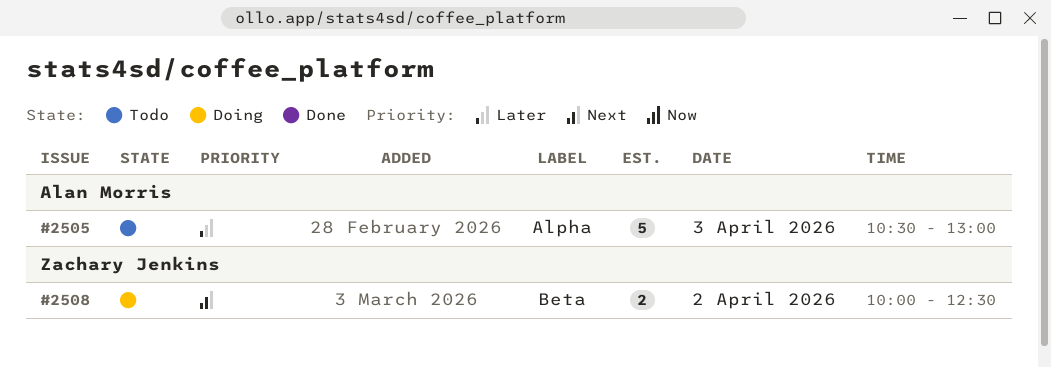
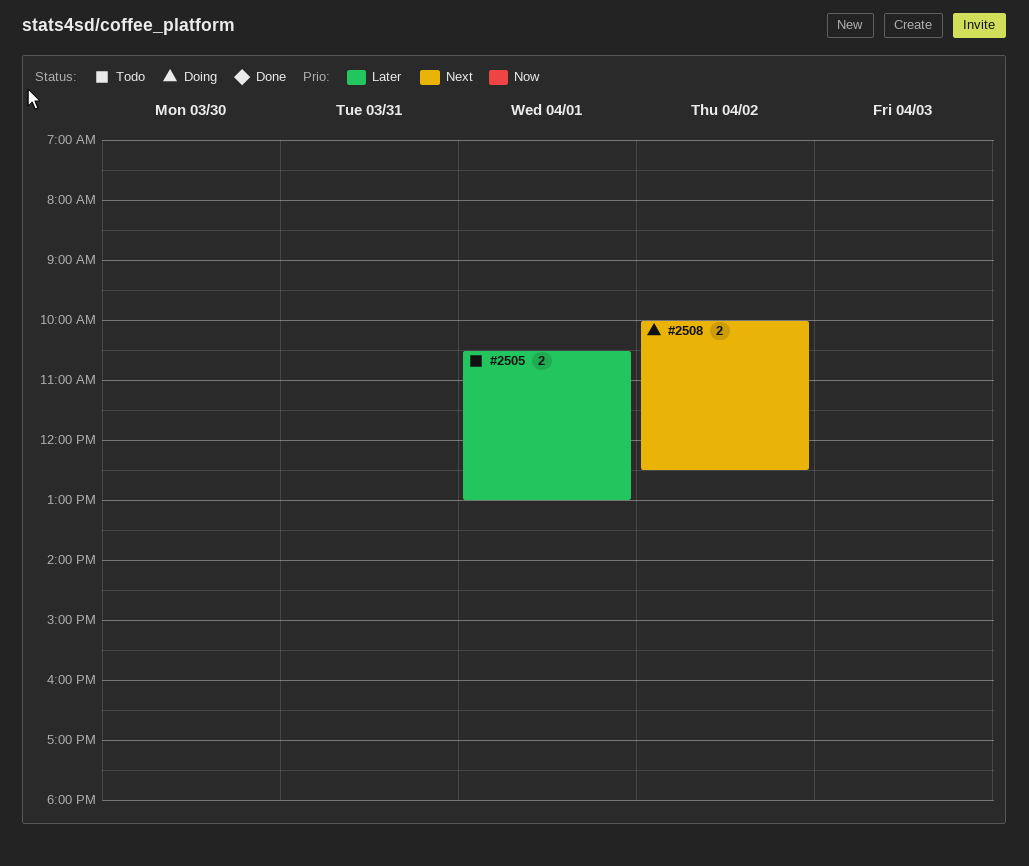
#2505, estimate: 5 -> 2
#2505, day: Apr 3 -> Apr 1

